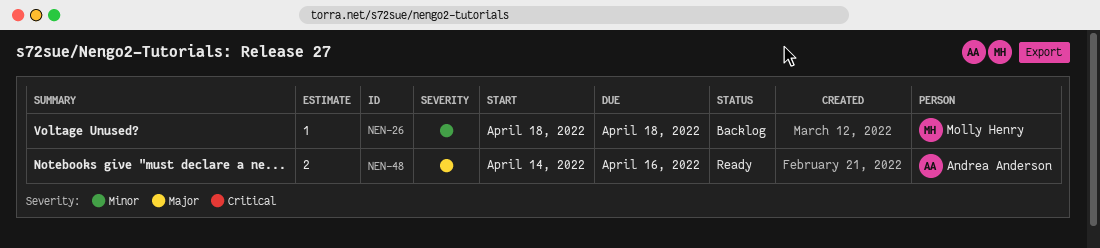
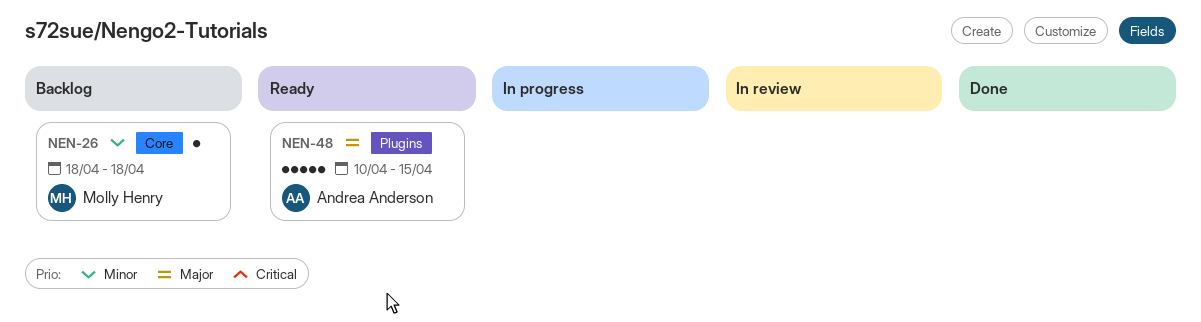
NEN-48, estimate: 2 -> 5
NEN-48, start: Apr 14 -> Apr 10
NEN-48, due: Apr 16 -> Apr 15

